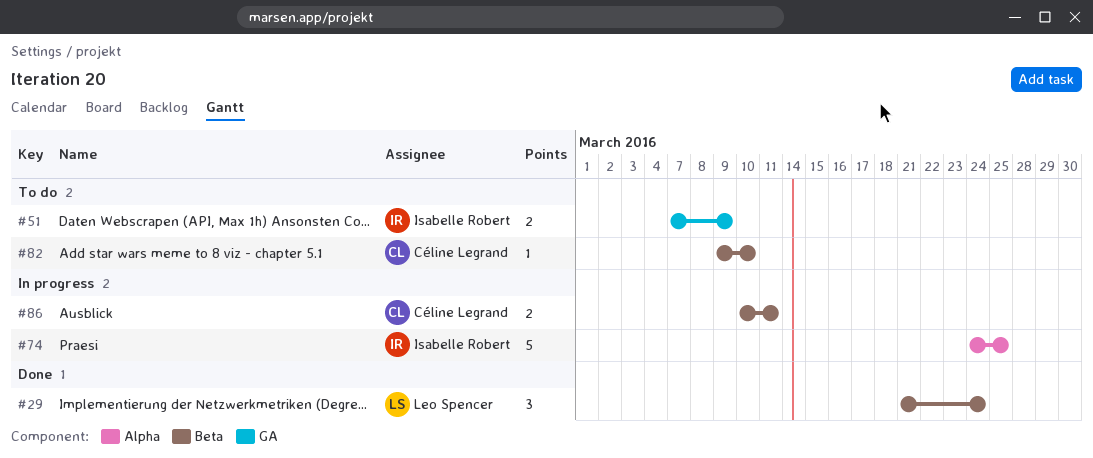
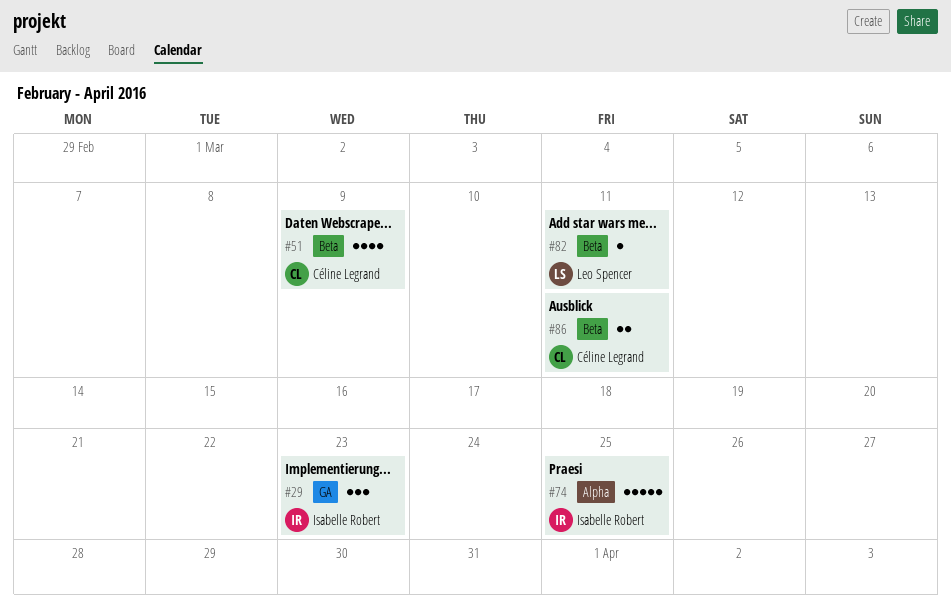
#29, owner: Leo Spencer -> Isabelle Robert
#29, label: Beta -> GA
#29, due: Mar 24 -> Mar 23
#51, owner: Isabelle Robert -> Céline Legrand
#51, label: GA -> Beta
#51, estimate: 2 -> 4
#82, owner: Céline Legrand -> Leo Spencer
#82, due: Mar 10 -> Mar 11

